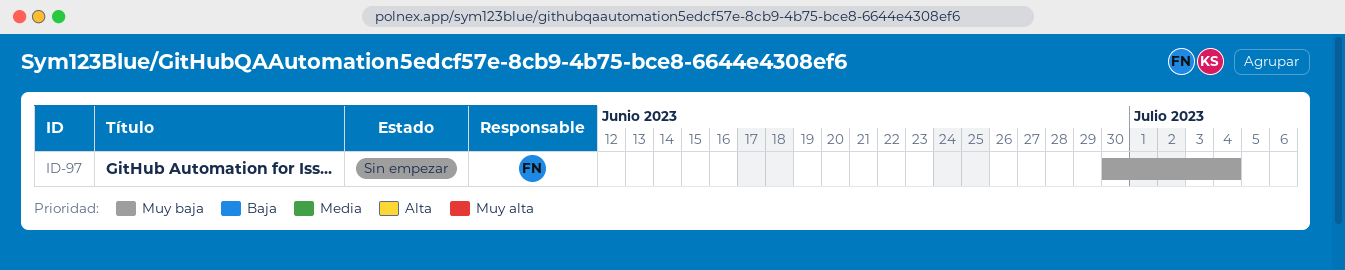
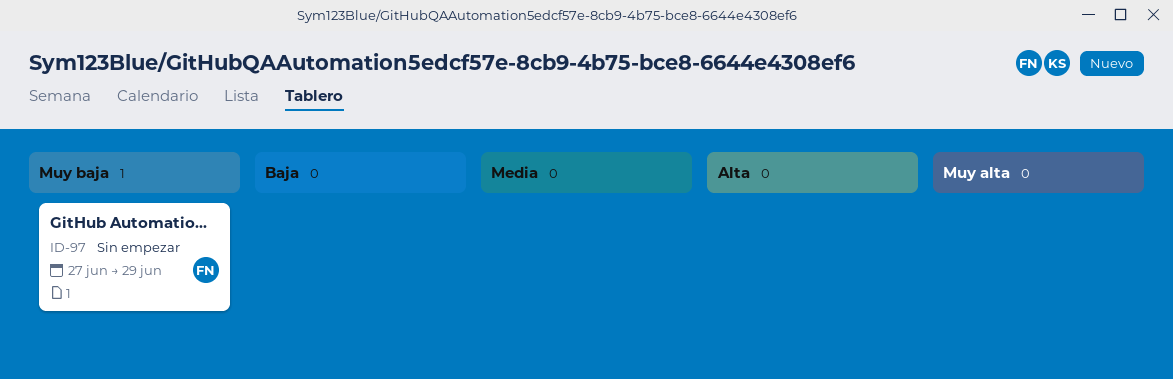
ID-97, start: Jun 30 -> Jun 27
ID-97, due: Jul 4 -> Jun 29

